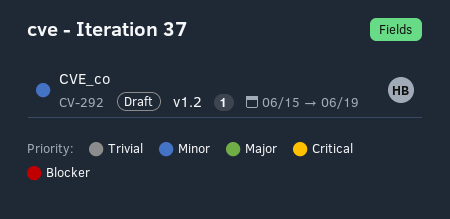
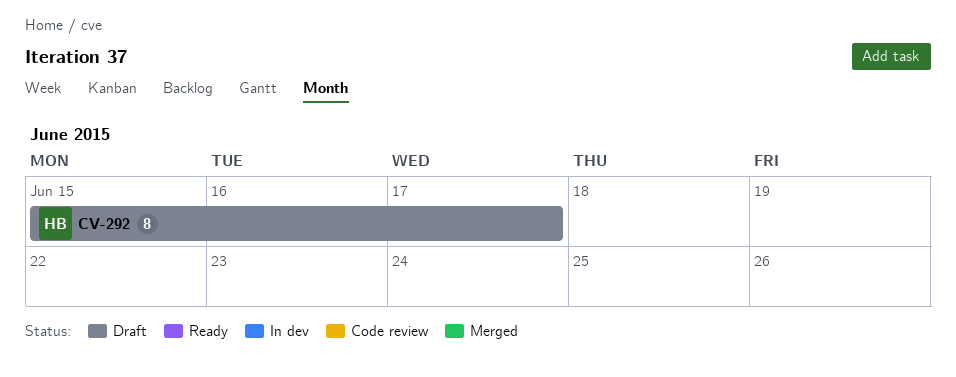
CV-292, estimate: 1 -> 8
CV-292, due: Jun 19 -> Jun 17

